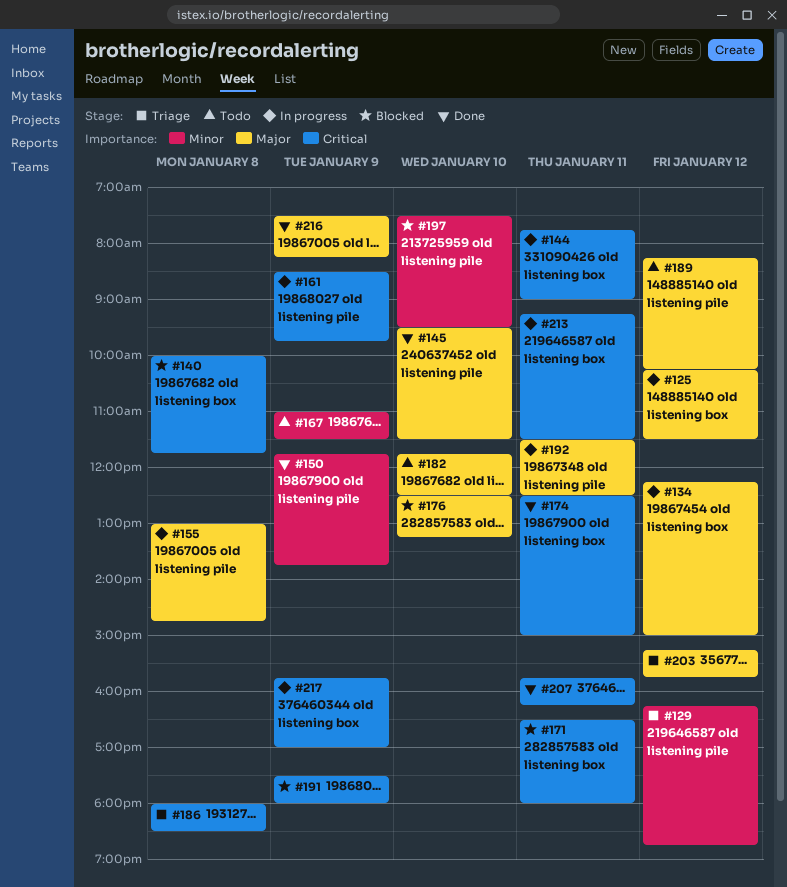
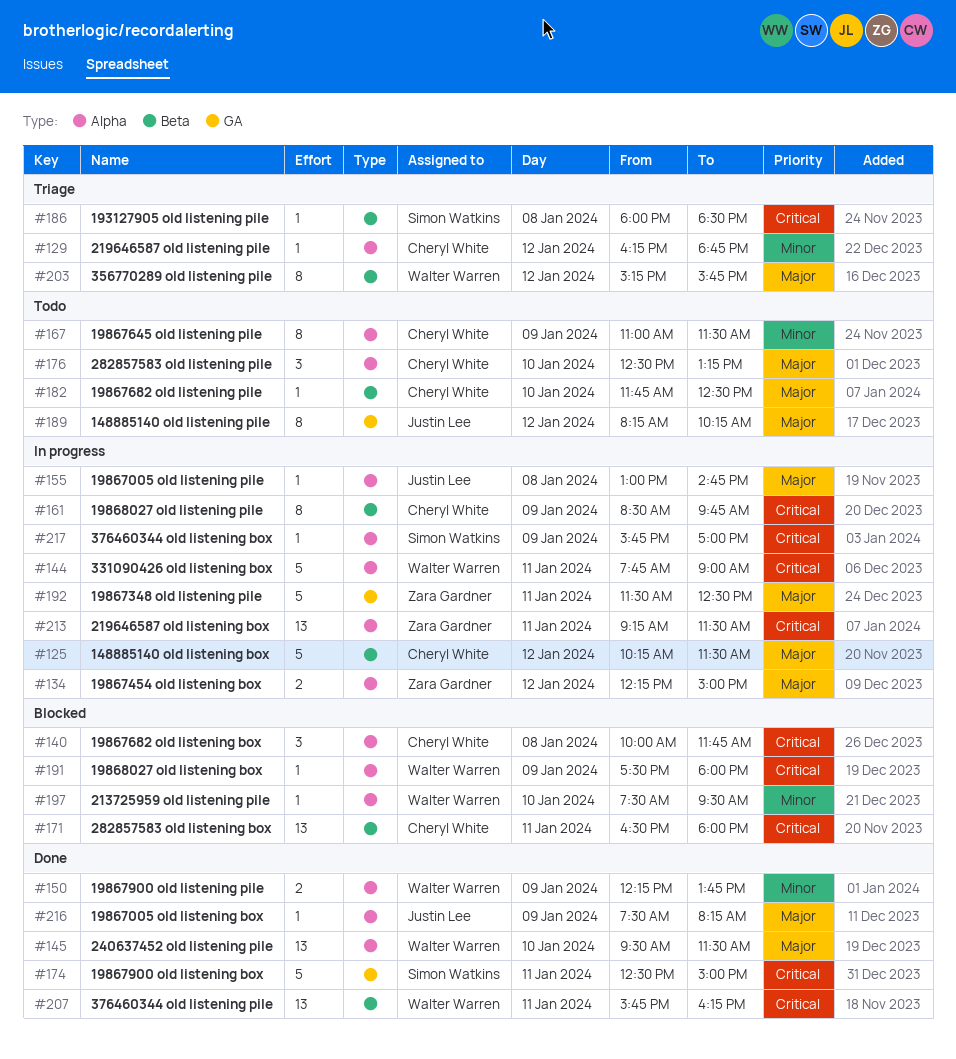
#150, begins: 11:45 -> 12:15
#176, status: Blocked -> Todo

